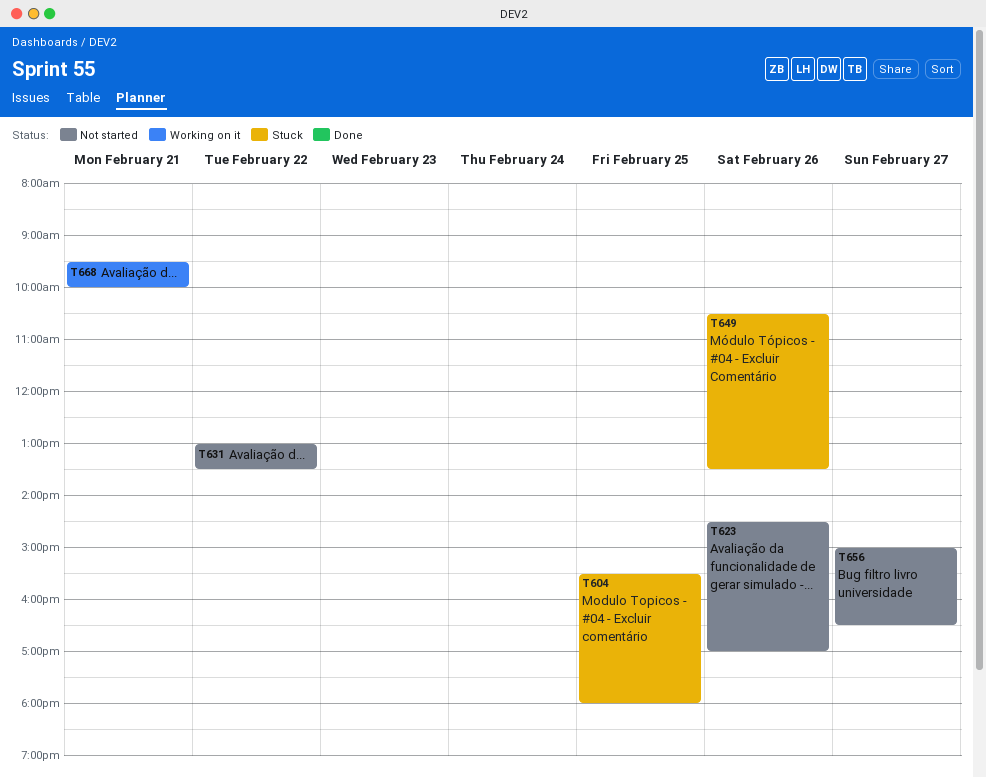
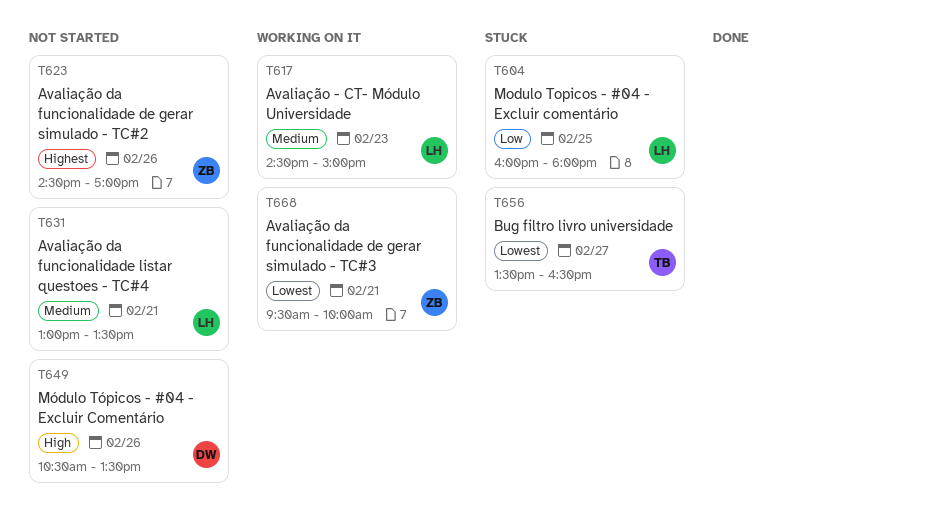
T604, begins: 15:30 -> 16:00
T617: none -> present
T631, day: Feb 22 -> Feb 21
T649, status: Stuck -> Not started
T656, status: Not started -> Stuck
T656, begins: 15:00 -> 13:30

